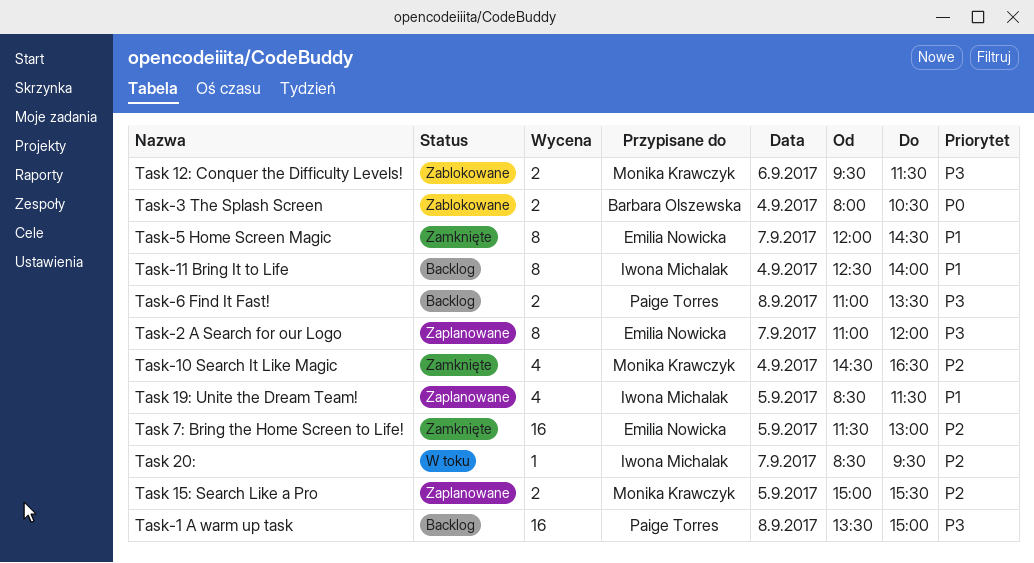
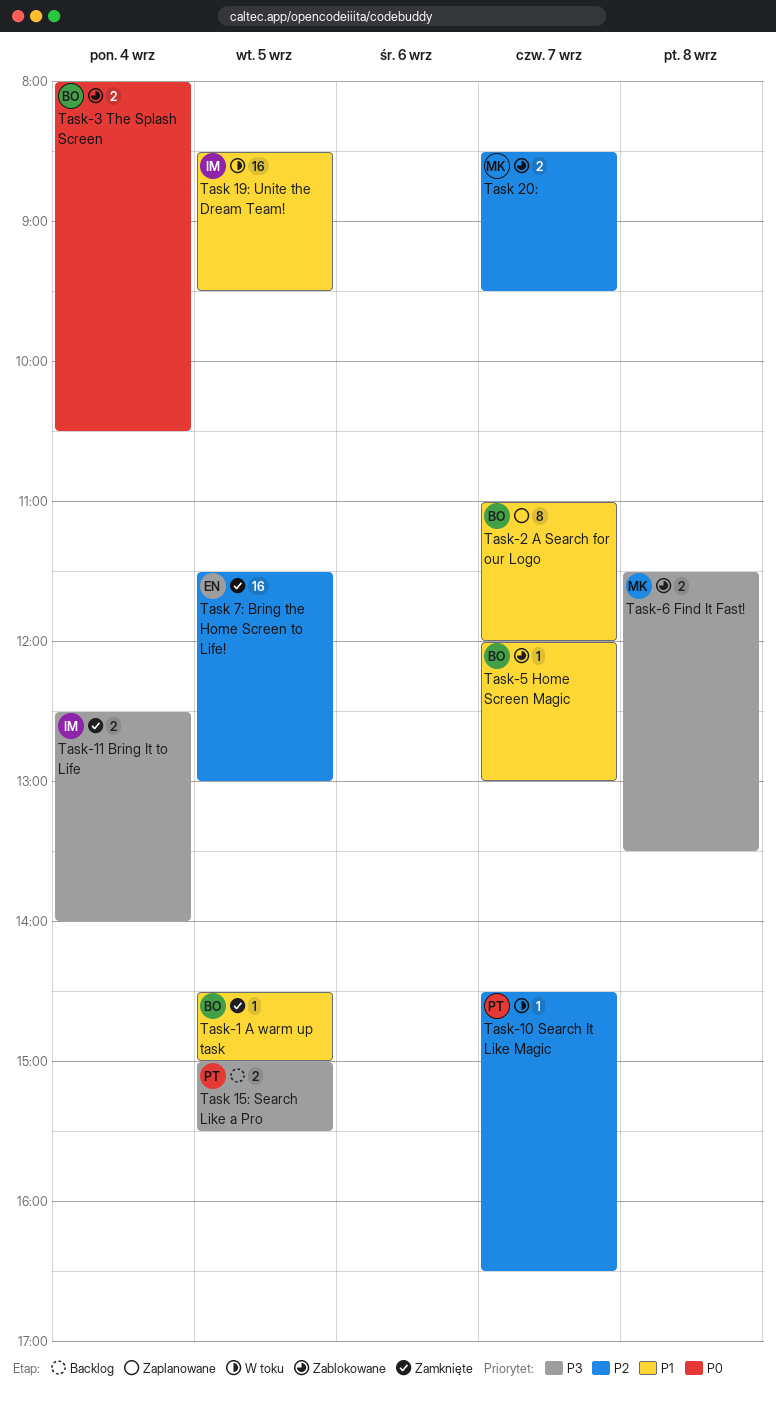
Task 12: Conquer the Difficulty Levels!: present -> none
Task 15: Search Like a Pro, status: Zaplanowane -> Backlog
Task 15: Search Like a Pro, owner: Monika Krawczyk -> Paige Torres
Task 15: Search Like a Pro, priority: P2 -> P3
Task 19: Unite the Dream Team!, status: Zaplanowane -> W toku
Task 19: Unite the Dream Team!, estimate: 4 -> 16
Task 19: Unite the Dream Team!, ends: 11:30 -> 09:30
Task 20:, status: W toku -> Zablokowane
Task 20:, owner: Iwona Michalak -> Monika Krawczyk
Task 20:, estimate: 1 -> 2
Task-1 A warm up task, status: Backlog -> Zamknięte
Task-1 A warm up task, owner: Paige Torres -> Barbara Olszewska
Task-1 A warm up task, priority: P3 -> P1
Task-1 A warm up task, estimate: 16 -> 1
Task-1 A warm up task, day: Sep 8 -> Sep 5
Task-1 A warm up task, begins: 13:30 -> 14:30
Task-10 Search It Like Magic, status: Zamknięte -> W toku
Task-10 Search It Like Magic, owner: Monika Krawczyk -> Paige Torres
Task-10 Search It Like Magic, estimate: 4 -> 1
Task-10 Search It Like Magic, day: Sep 4 -> Sep 7
Task-11 Bring It to Life, status: Backlog -> Zamknięte
Task-11 Bring It to Life, priority: P1 -> P3
Task-11 Bring It to Life, estimate: 8 -> 2
Task-2 A Search for our Logo, owner: Emilia Nowicka -> Barbara Olszewska
Task-2 A Search for our Logo, priority: P3 -> P1
Task-5 Home Screen Magic, status: Zamknięte -> Zablokowane
Task-5 Home Screen Magic, owner: Emilia Nowicka -> Barbara Olszewska
Task-5 Home Screen Magic, estimate: 8 -> 1
Task-5 Home Screen Magic, ends: 14:30 -> 13:00
Task-6 Find It Fast!, status: Backlog -> Zablokowane
Task-6 Find It Fast!, owner: Paige Torres -> Monika Krawczyk
Task-6 Find It Fast!, begins: 11:00 -> 11:30

